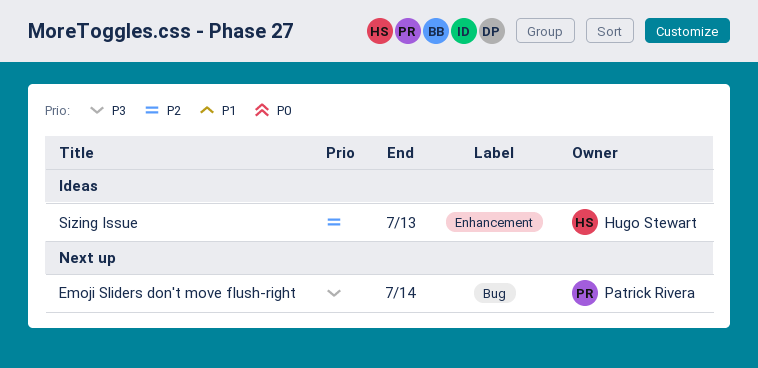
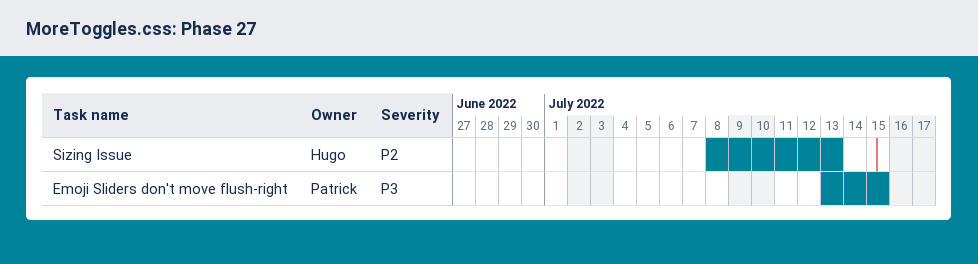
Emoji Sliders don't move flush-right, due: Jul 14 -> Jul 15

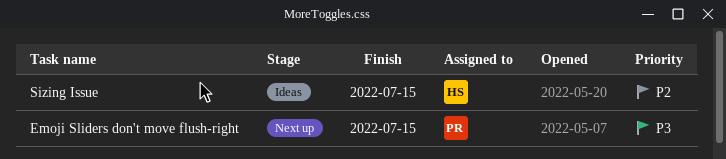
Sizing Issue, due: Jul 13 -> Jul 15

